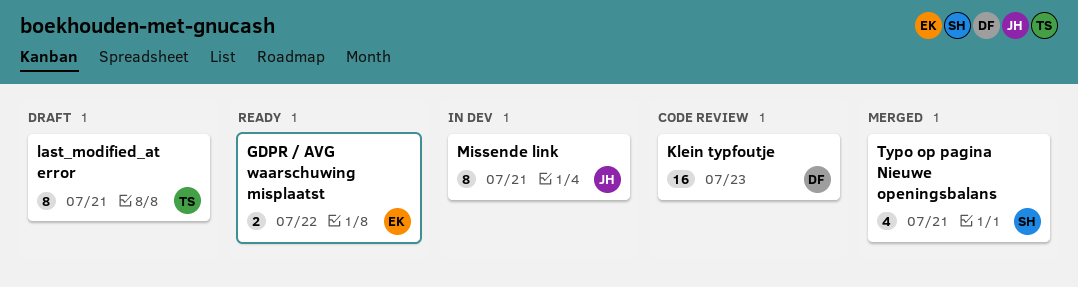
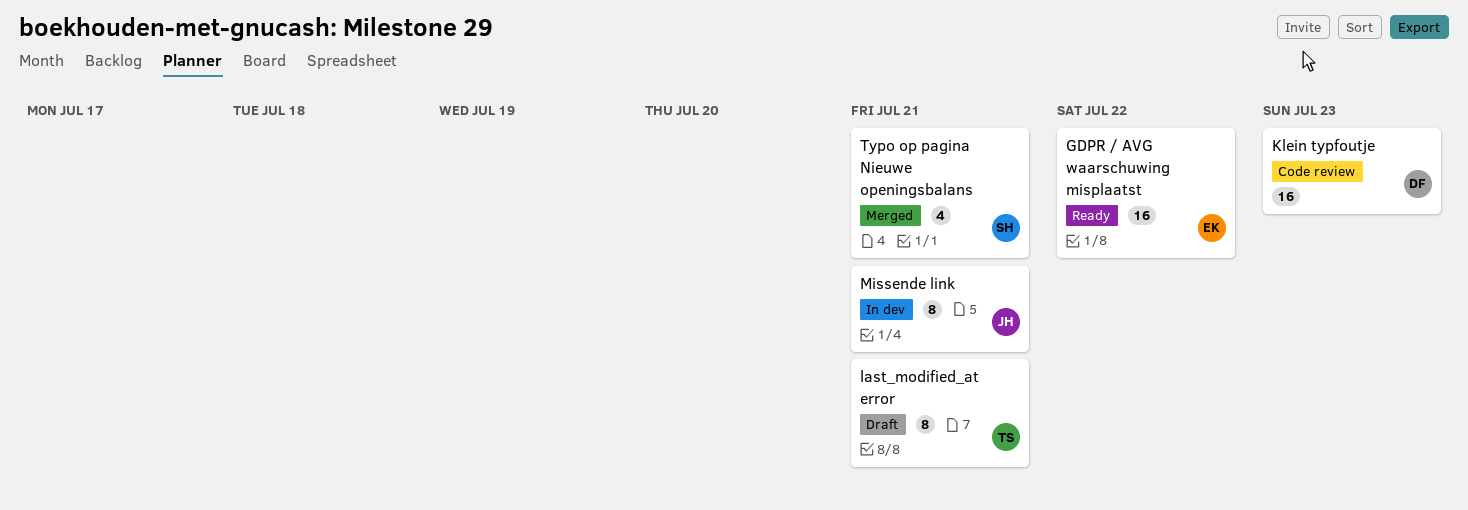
GDPR / AVG waarschuwing misplaatst, estimate: 2 -> 16

